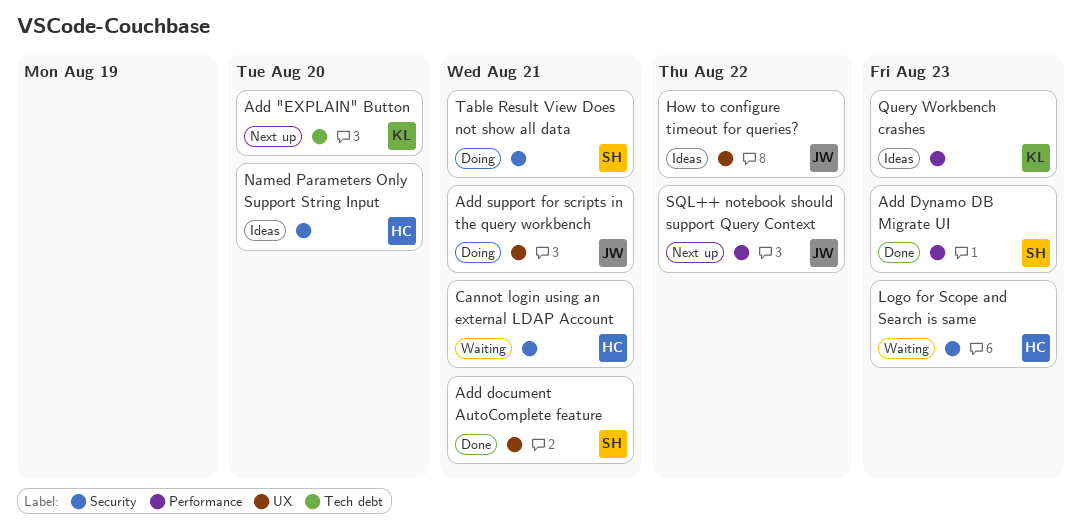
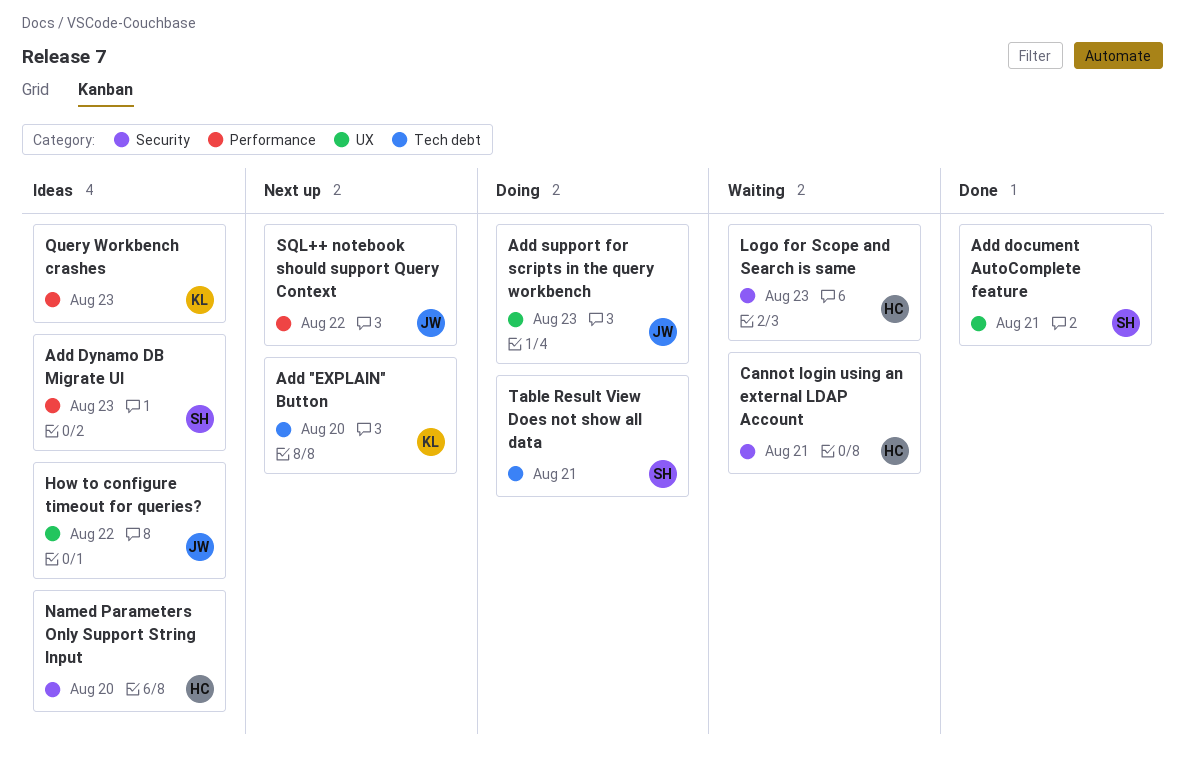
Add Dynamo DB Migrate UI, status: Done -> Ideas
Add support for scripts in the query workbench, due: Aug 21 -> Aug 23
Table Result View Does not show all data, label: Security -> Tech debt

